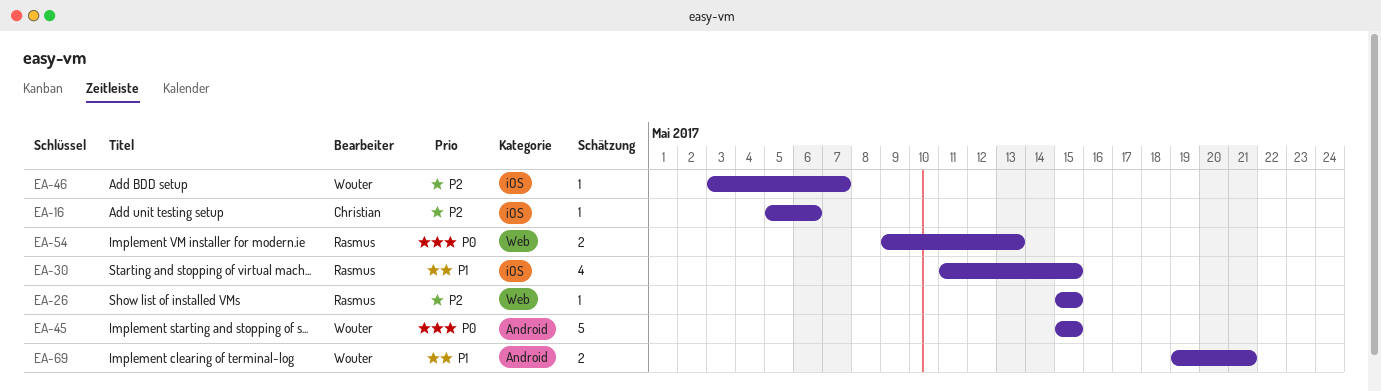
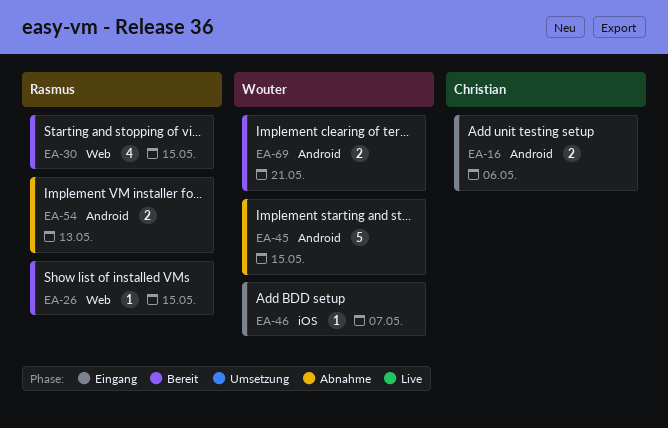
EA-16, label: iOS -> Android
EA-16, estimate: 1 -> 2
EA-30, label: iOS -> Web
EA-54, label: Web -> Android

